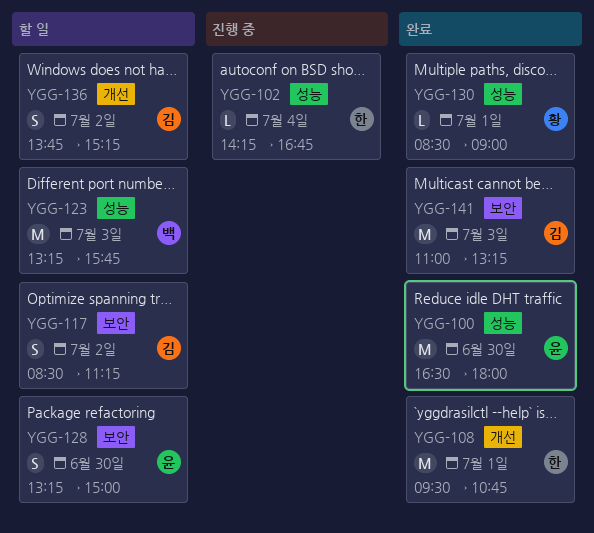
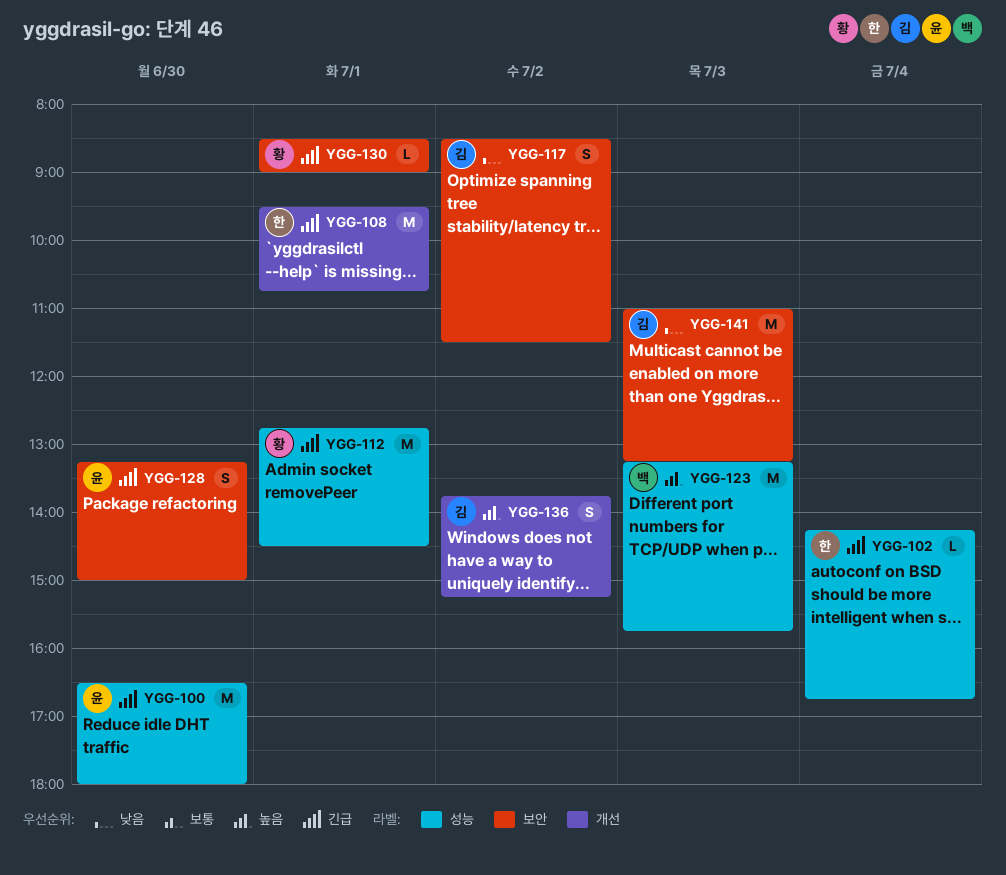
YGG-112: none -> present
YGG-117, ends: 11:15 -> 11:30
YGG-130, label: 성능 -> 보안

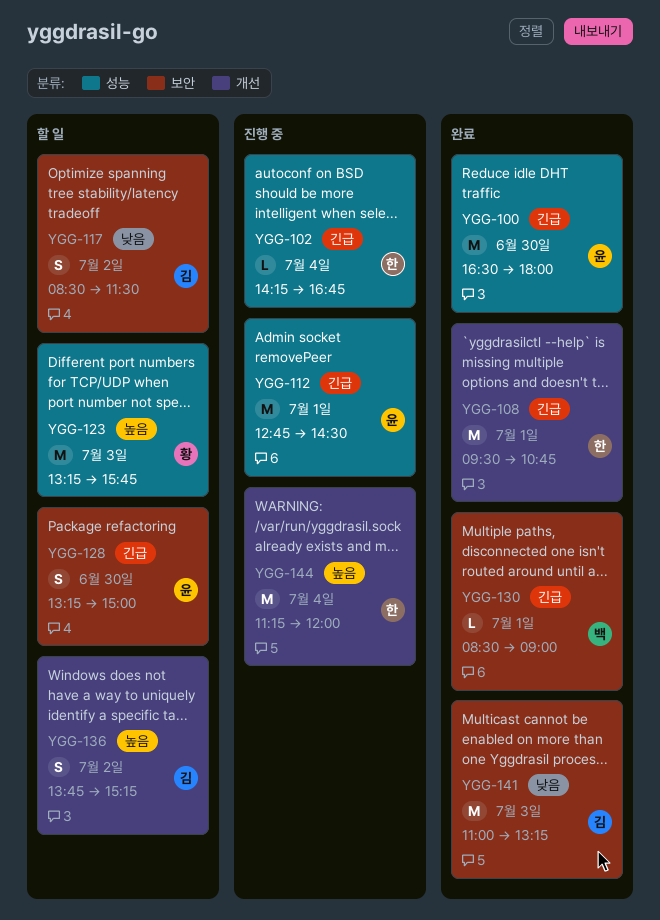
YGG-112, owner: 황 -> 윤
YGG-123, owner: 백 -> 황
YGG-130, owner: 황 -> 백
YGG-144: none -> present

